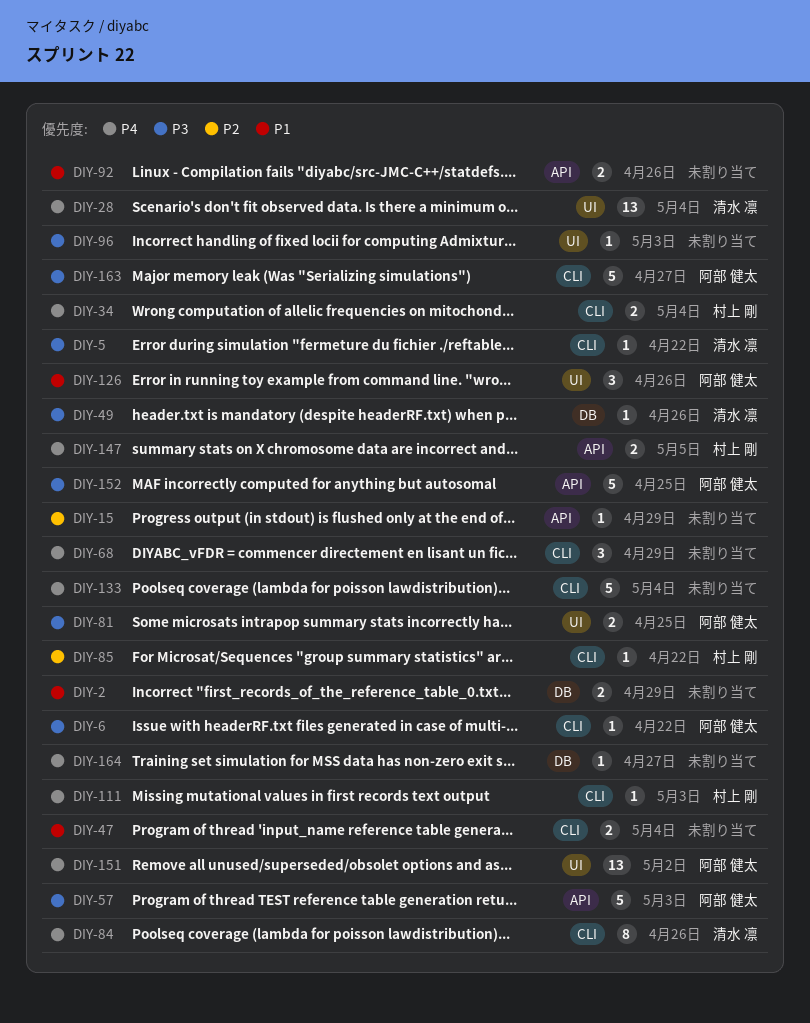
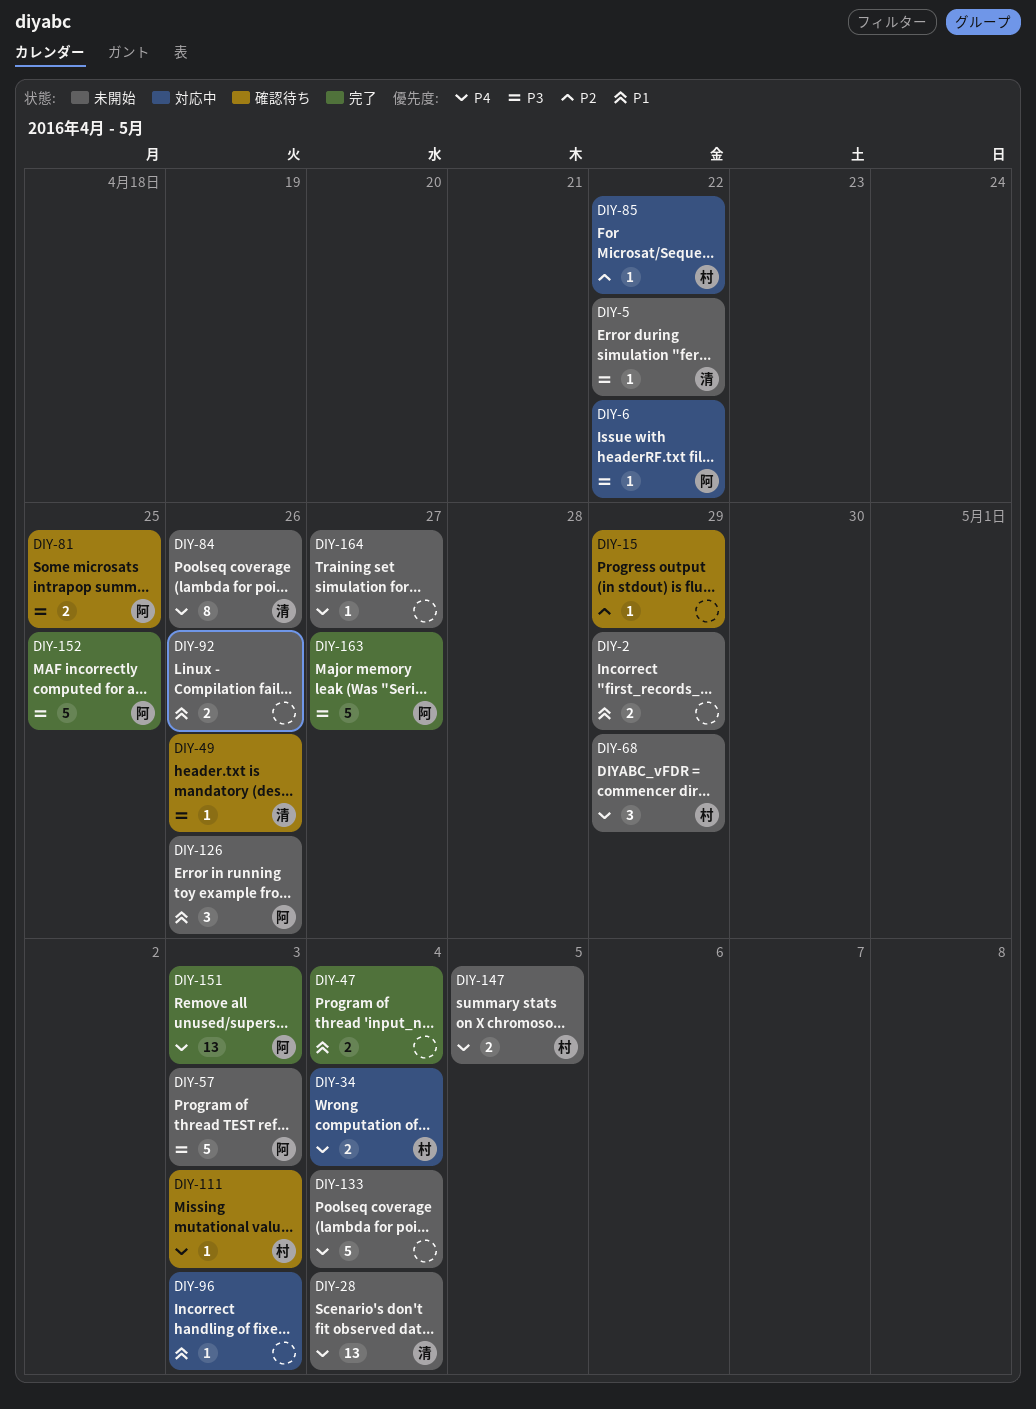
DIY-68, owner: none -> 村上 剛
DIY-96, priority: P3 -> P1
DIY-151, due: May 2 -> May 3

